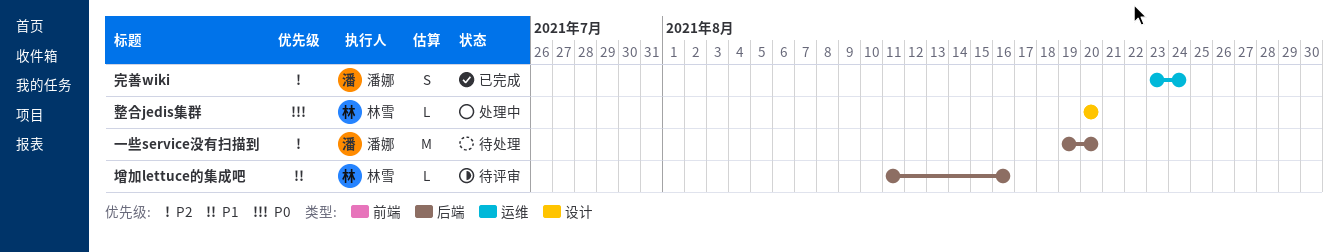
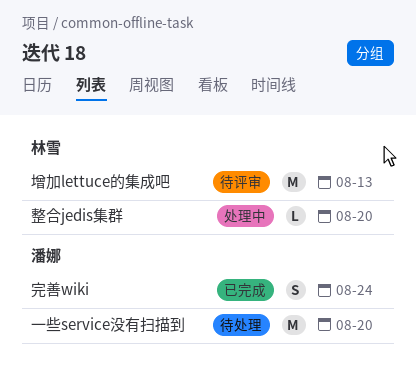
增加lettuce的集成吧, estimate: L -> M
增加lettuce的集成吧, due: Aug 16 -> Aug 13

